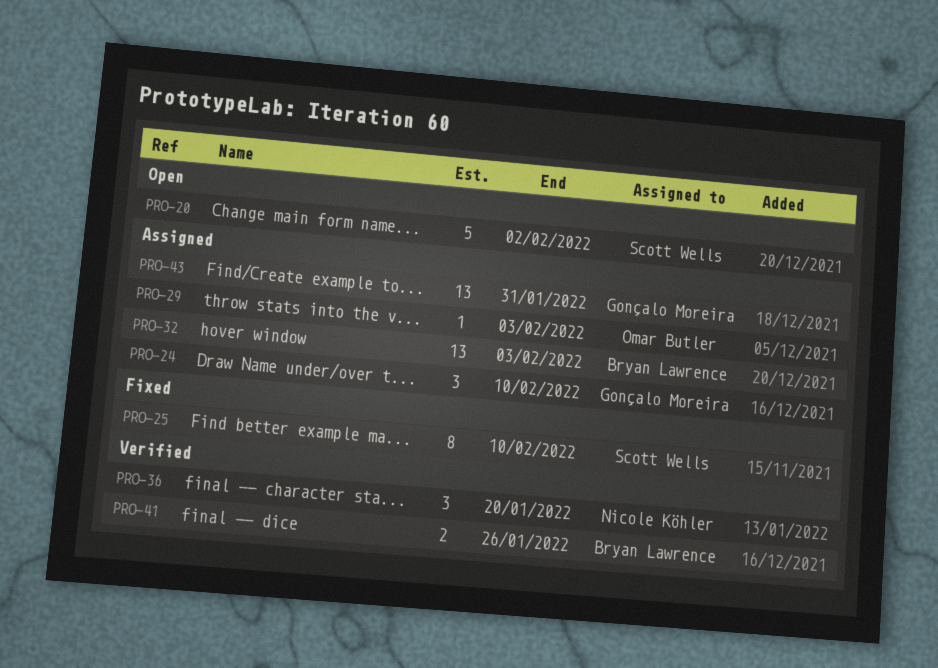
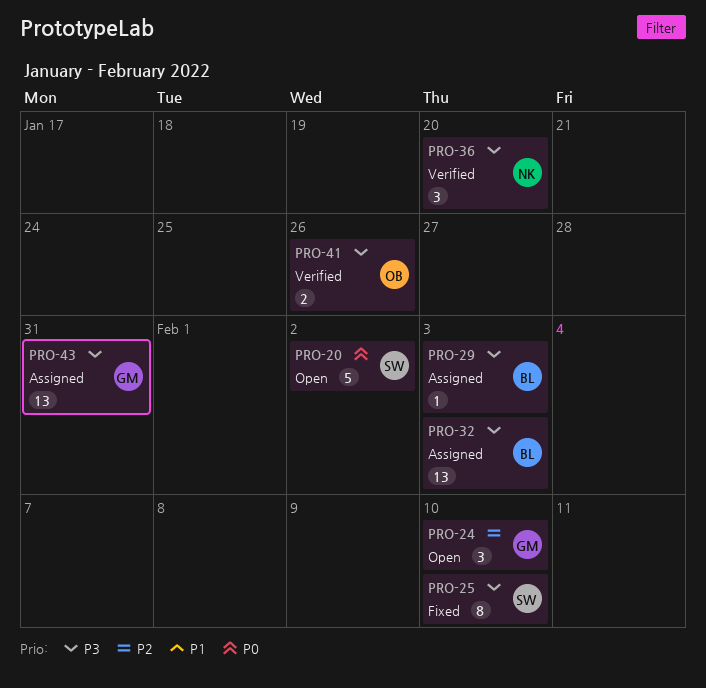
PRO-24, status: Assigned -> Open
PRO-29, owner: Omar Butler -> Bryan Lawrence
PRO-41, owner: Bryan Lawrence -> Omar Butler

